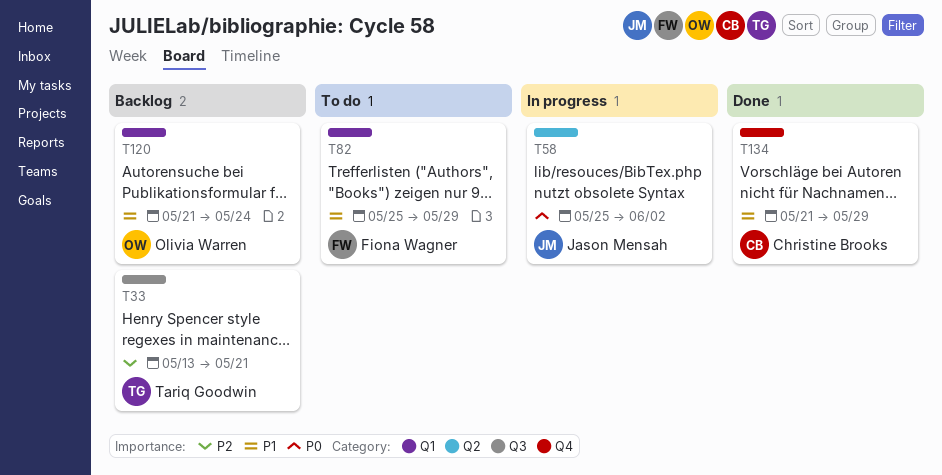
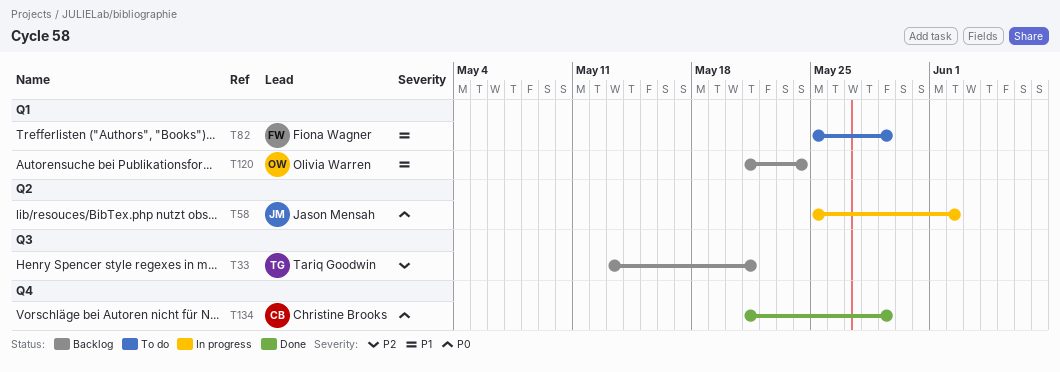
T134, priority: P1 -> P0

